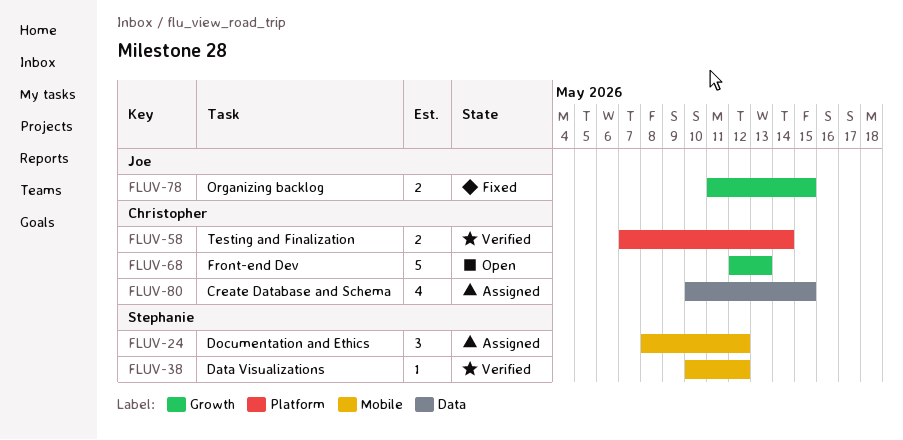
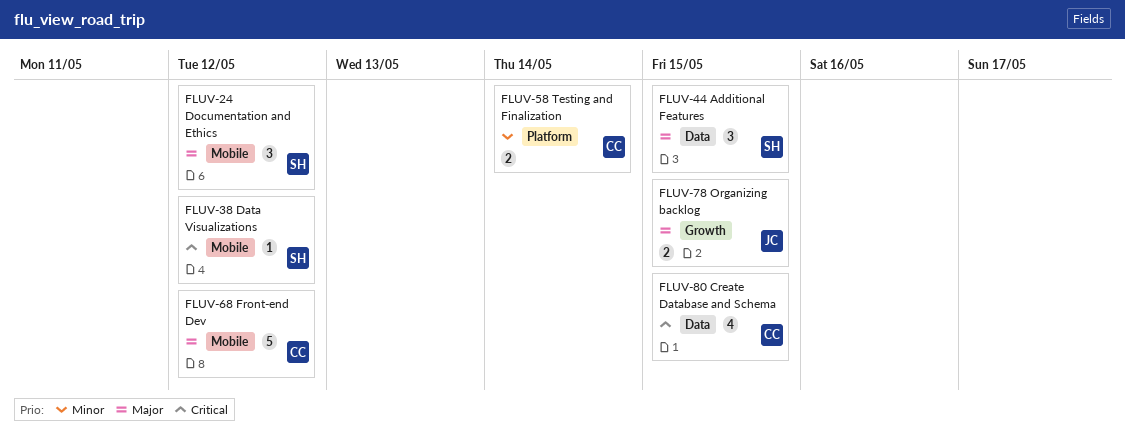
FLUV-44: none -> present
FLUV-68, label: Growth -> Mobile
FLUV-68, due: May 13 -> May 12

